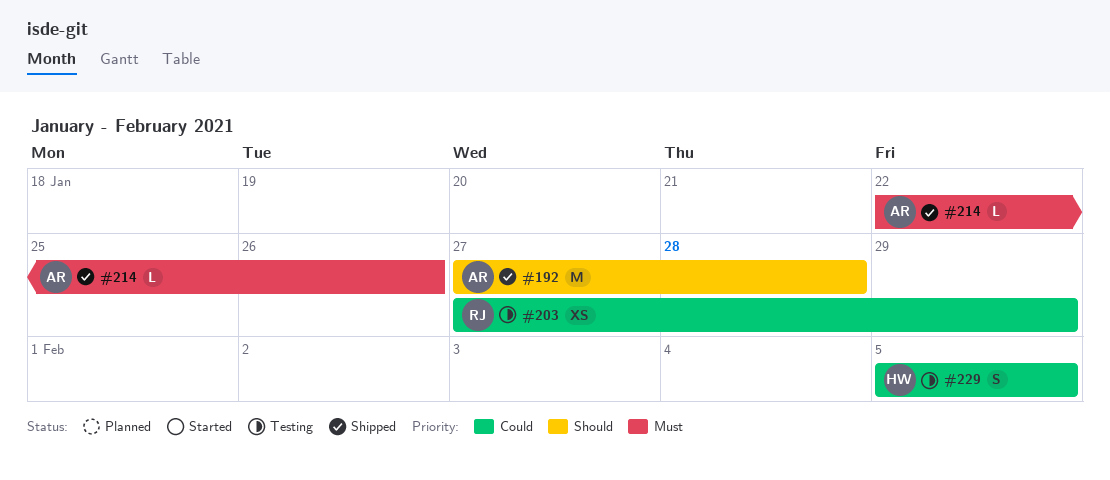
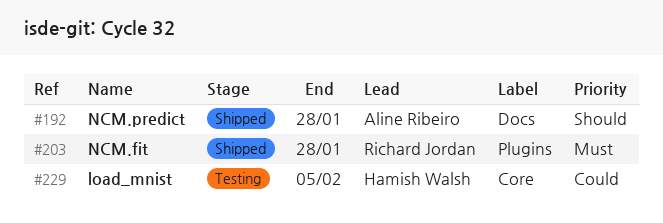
#203, status: Testing -> Shipped
#203, priority: Could -> Must
#203, due: Jan 29 -> Jan 28
#214: present -> none

